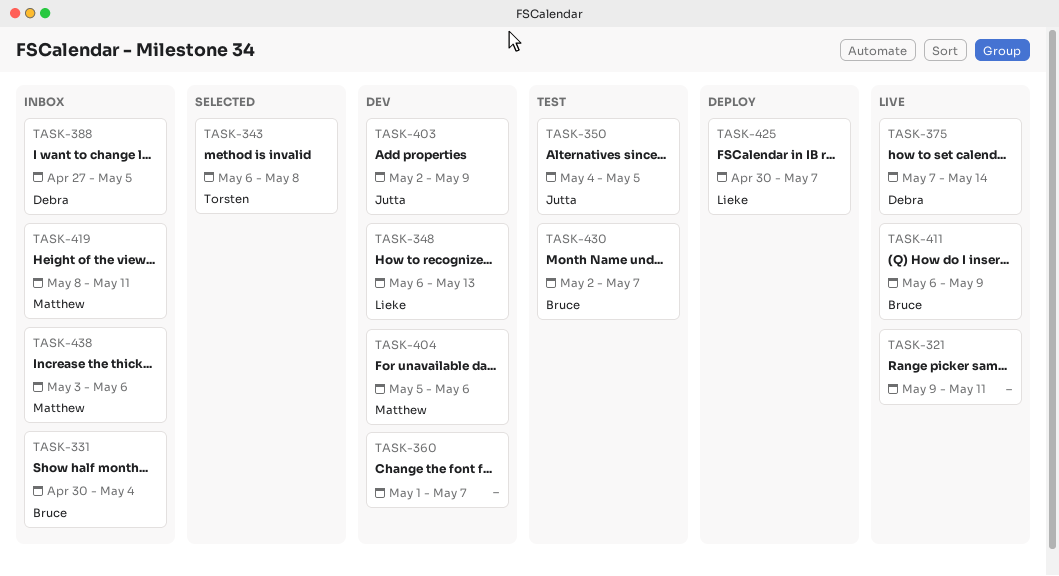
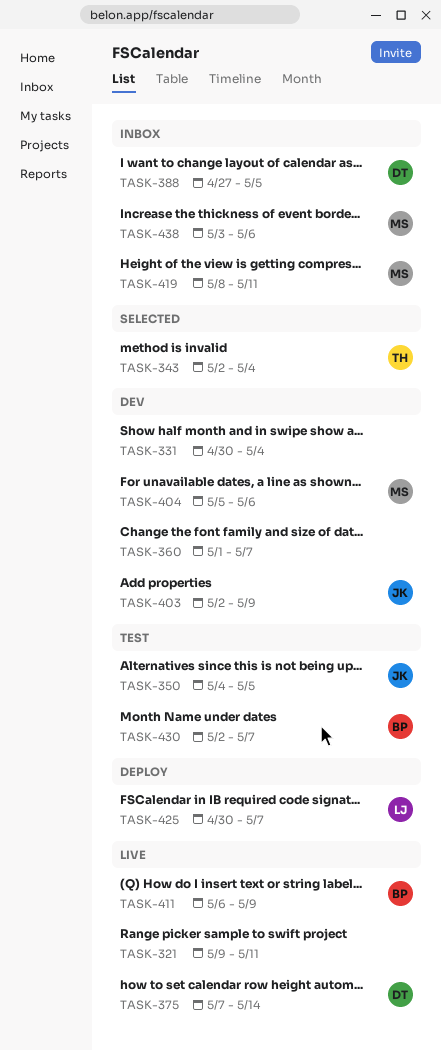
TASK-331, status: Inbox -> Dev
TASK-331, owner: Bruce -> none
TASK-343, start: May 6 -> May 2
TASK-343, due: May 8 -> May 4
TASK-348: present -> none

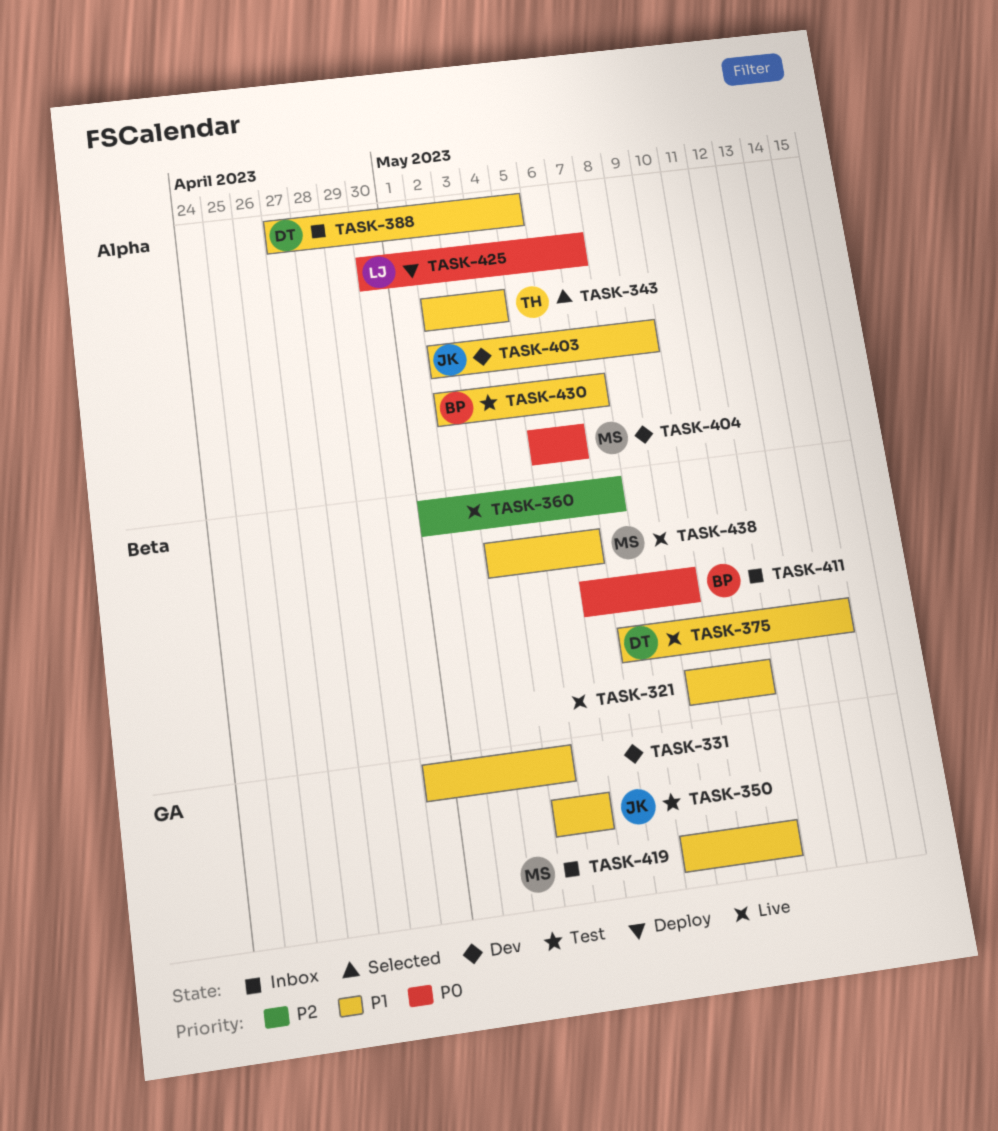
TASK-360, status: Dev -> Live
TASK-411, status: Live -> Inbox
TASK-438, status: Inbox -> Live

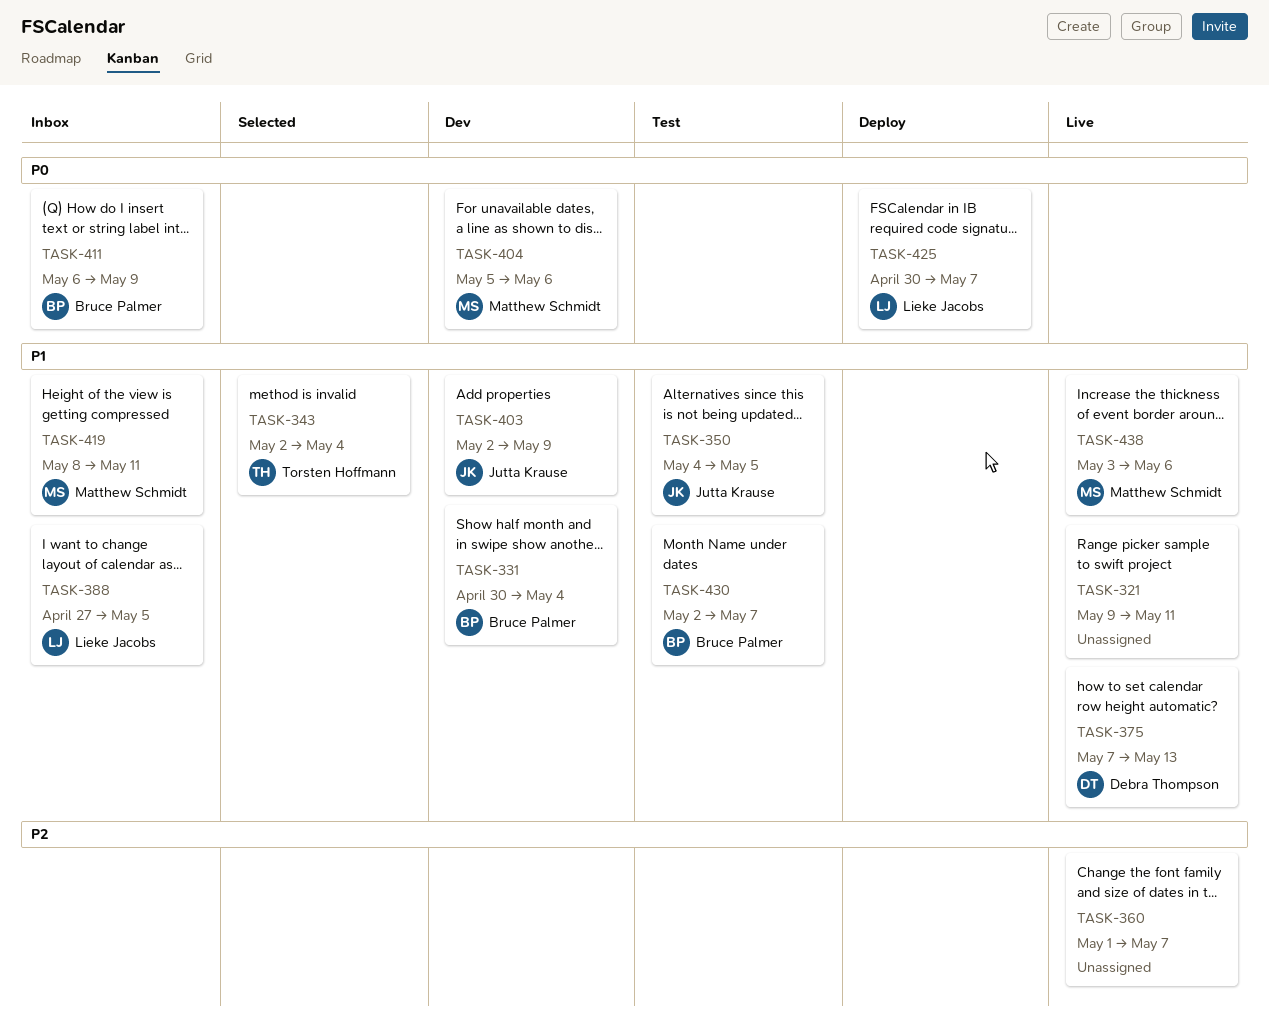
TASK-331, owner: none -> Bruce Palmer
TASK-375, due: May 14 -> May 13
TASK-388, owner: Debra Thompson -> Lieke Jacobs

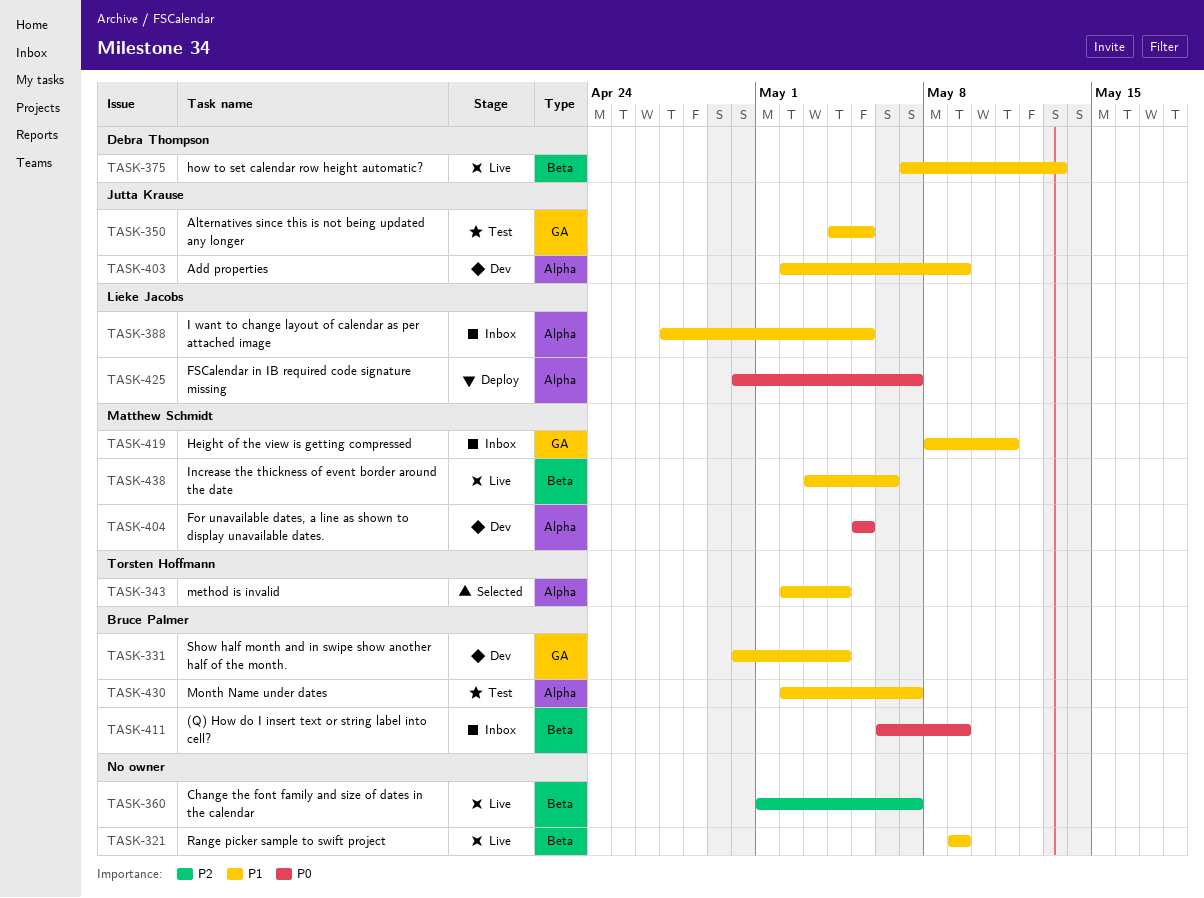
TASK-321, due: May 11 -> May 9
TASK-404, due: May 6 -> May 5

